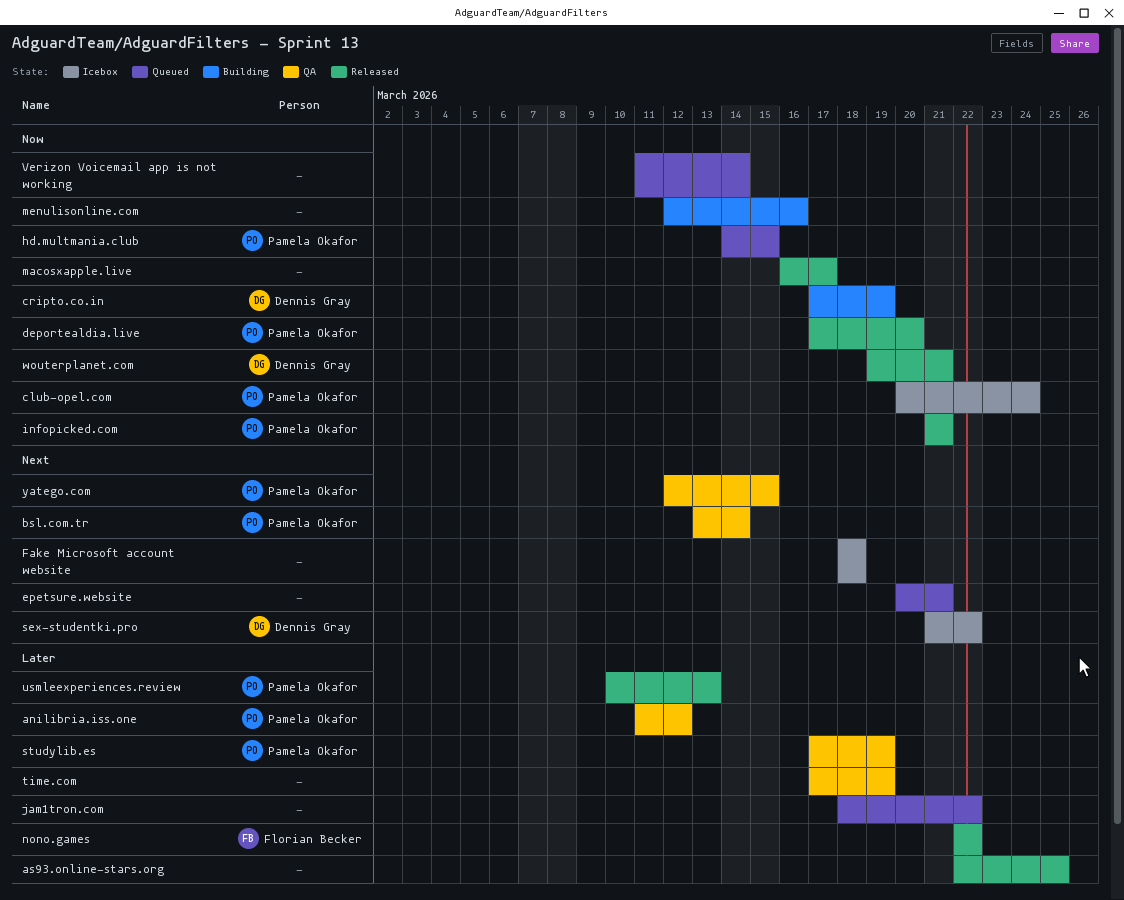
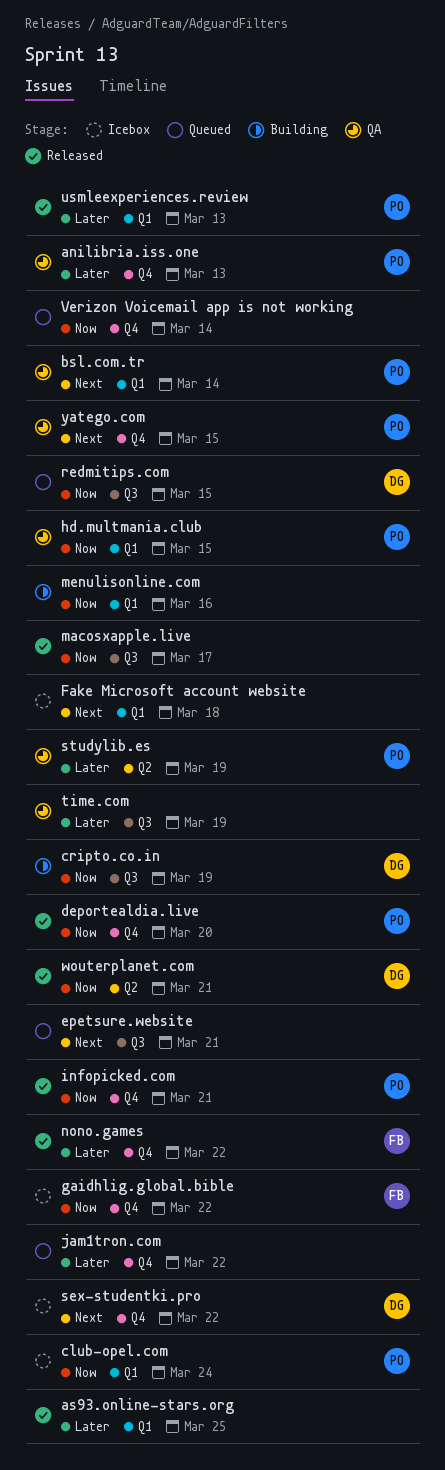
anilibria.iss.one, due: Mar 12 -> Mar 13
gaidhlig.global.bible: none -> present
hd.multmania.club, status: Queued -> QA
redmitips.com: none -> present

